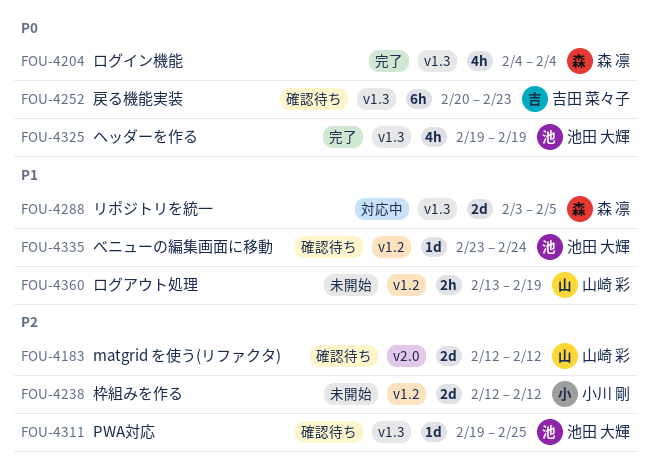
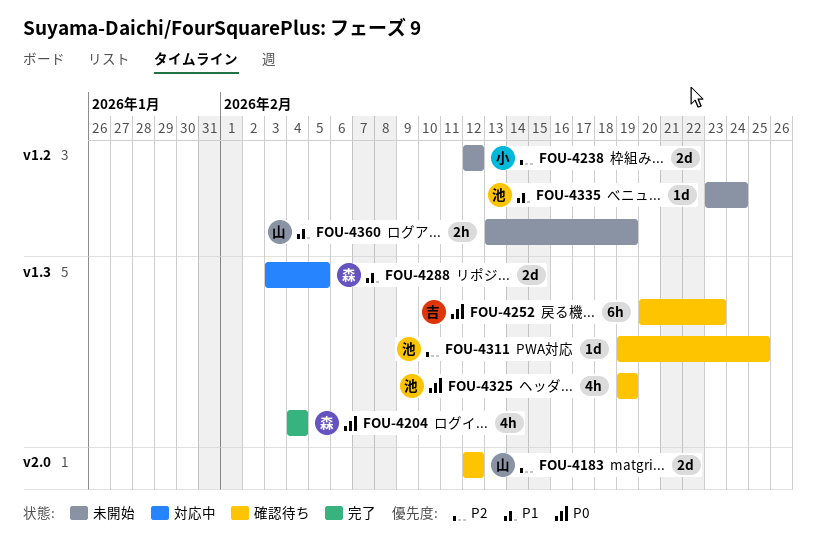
FOU-4325, status: 完了 -> 確認待ち
FOU-4335, status: 確認待ち -> 未開始

